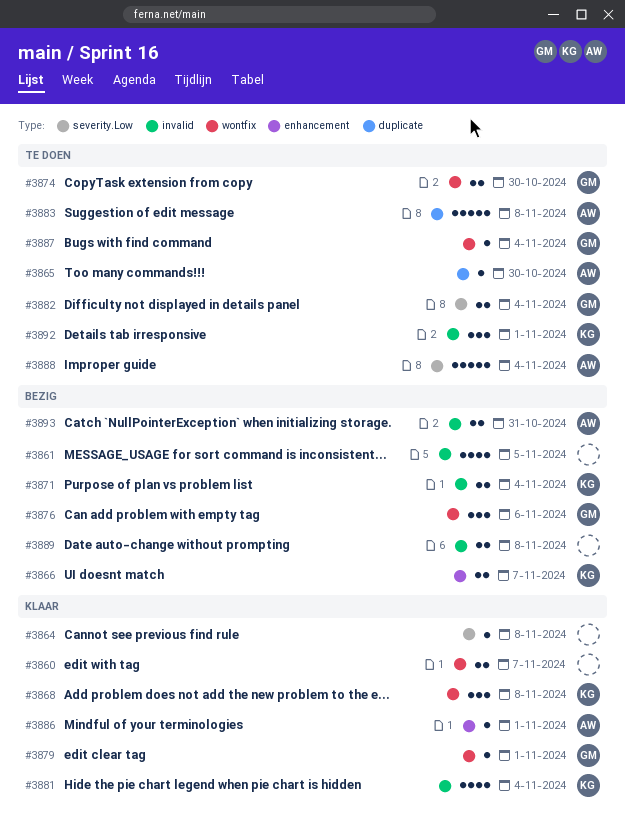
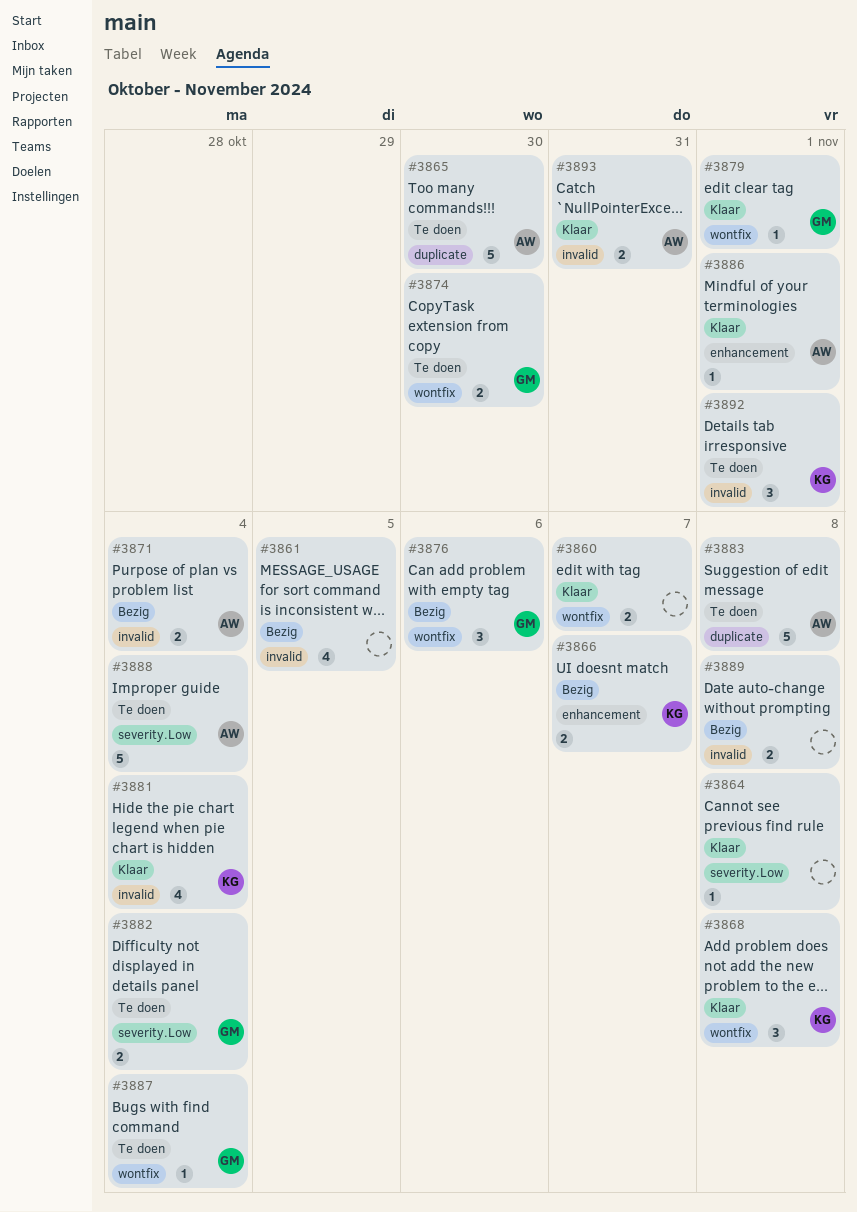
#3865, estimate: 1 -> 5
#3871, owner: KG -> AW
#3893, status: Bezig -> Klaar

